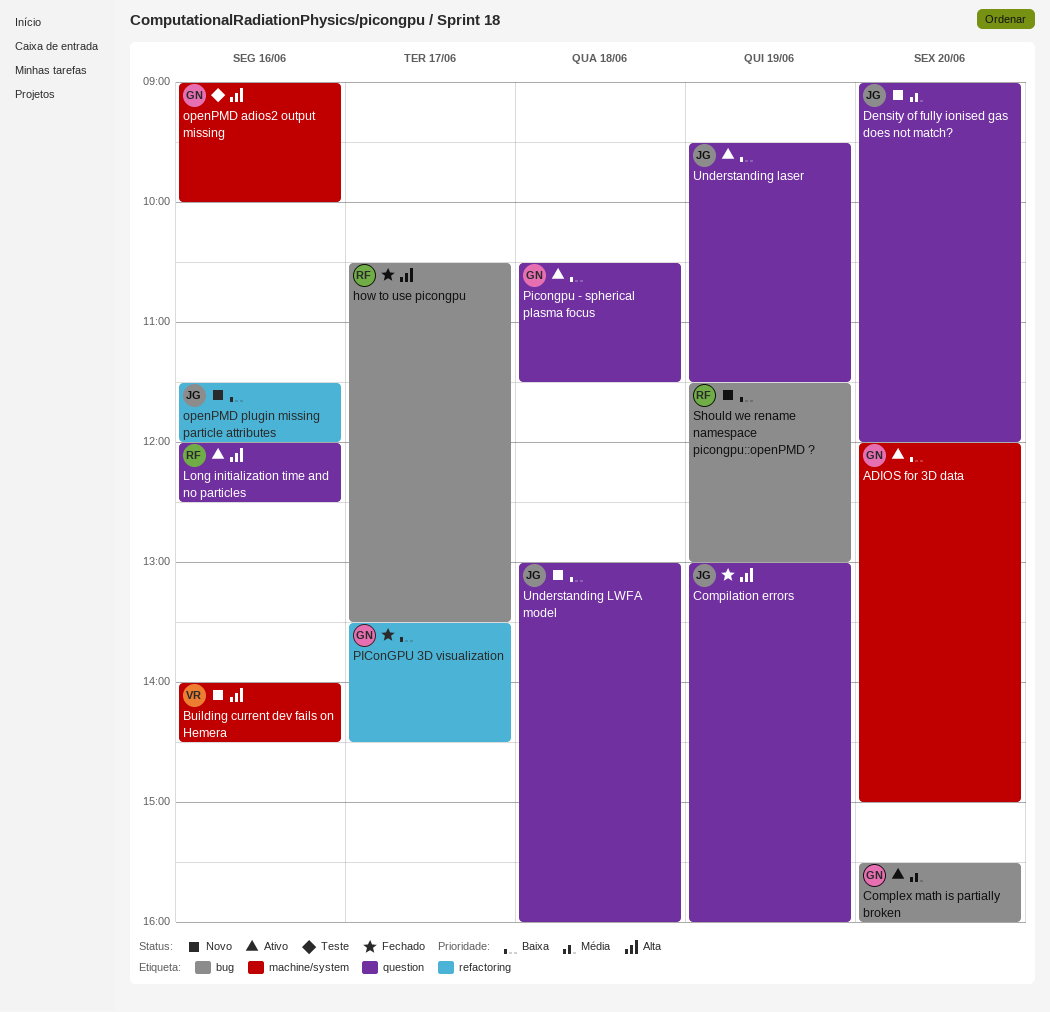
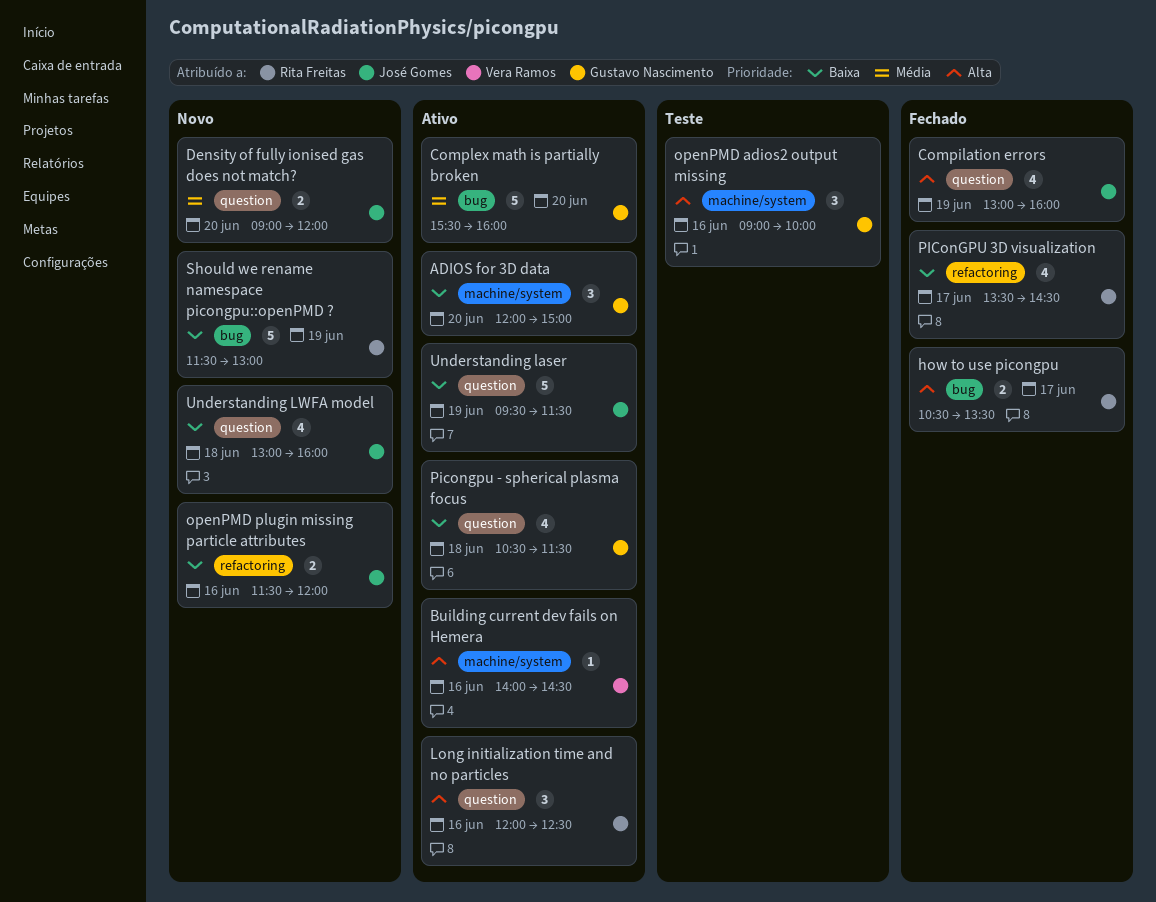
Building current dev fails on Hemera, status: Novo -> Ativo
PIConGPU 3D visualization, owner: Gustavo Nascimento -> Rita Freitas

